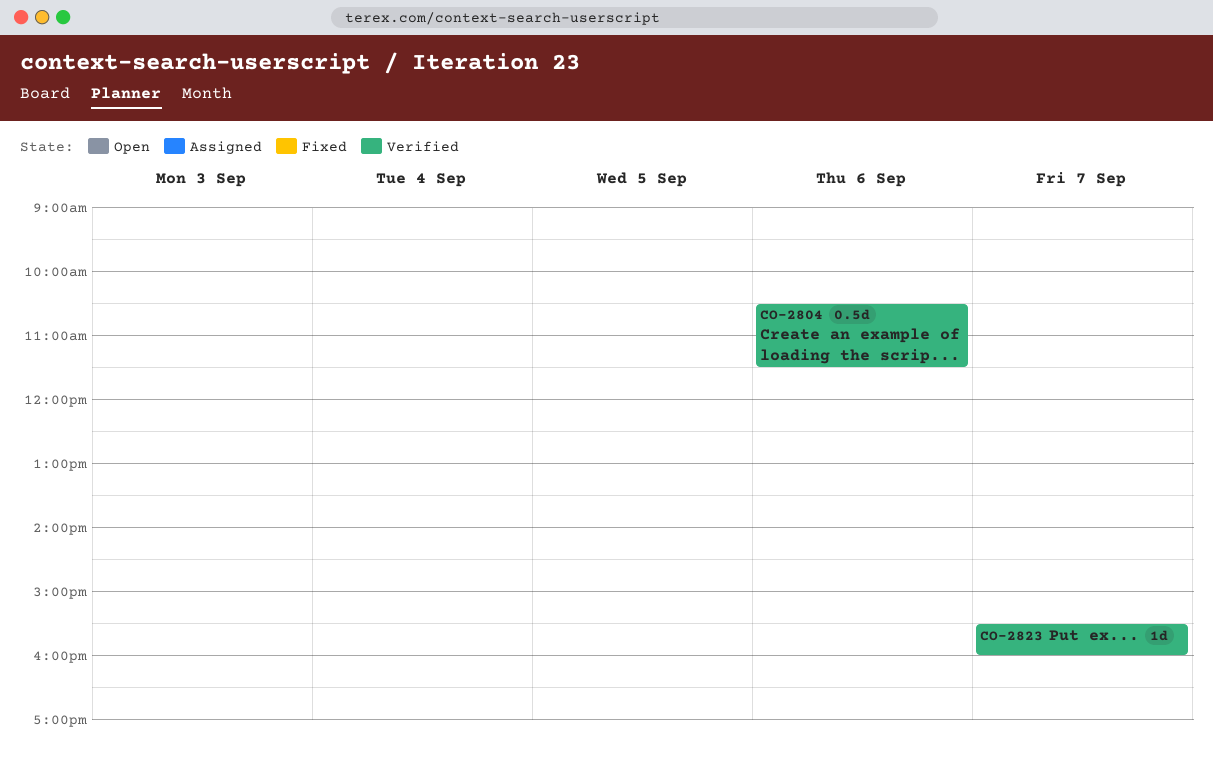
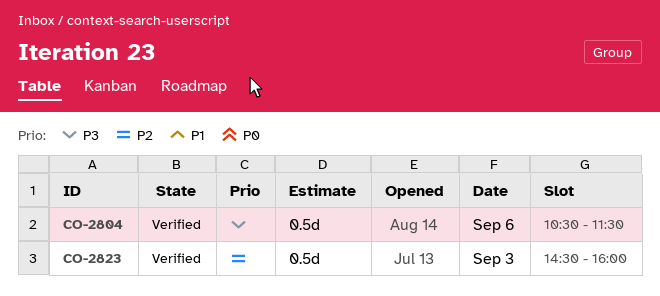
CO-2823, estimate: 1d -> 0.5d
CO-2823, day: Sep 7 -> Sep 3
CO-2823, begins: 15:30 -> 14:30

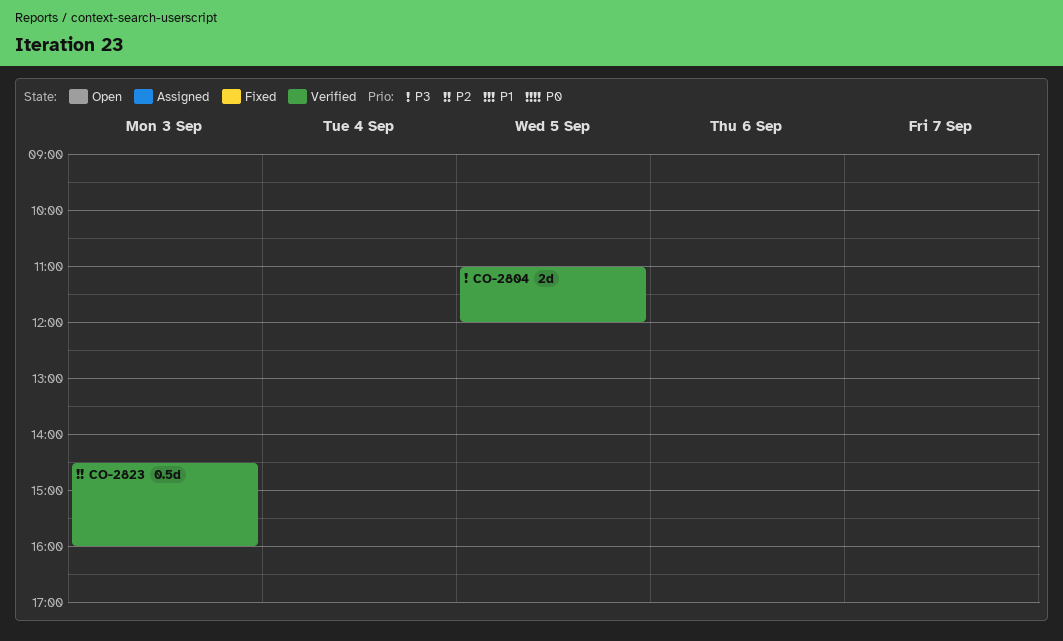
CO-2804, estimate: 0.5d -> 2d
CO-2804, day: Sep 6 -> Sep 5
CO-2804, begins: 10:30 -> 11:00
CO-2804, ends: 11:30 -> 12:00

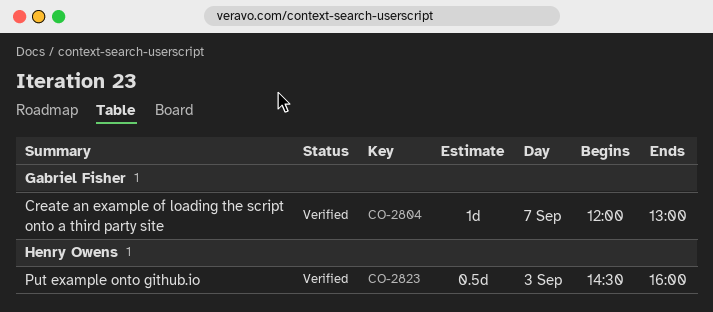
CO-2804, estimate: 2d -> 1d
CO-2804, day: Sep 5 -> Sep 7
CO-2804, begins: 11:00 -> 12:00
CO-2804, ends: 12:00 -> 13:00

